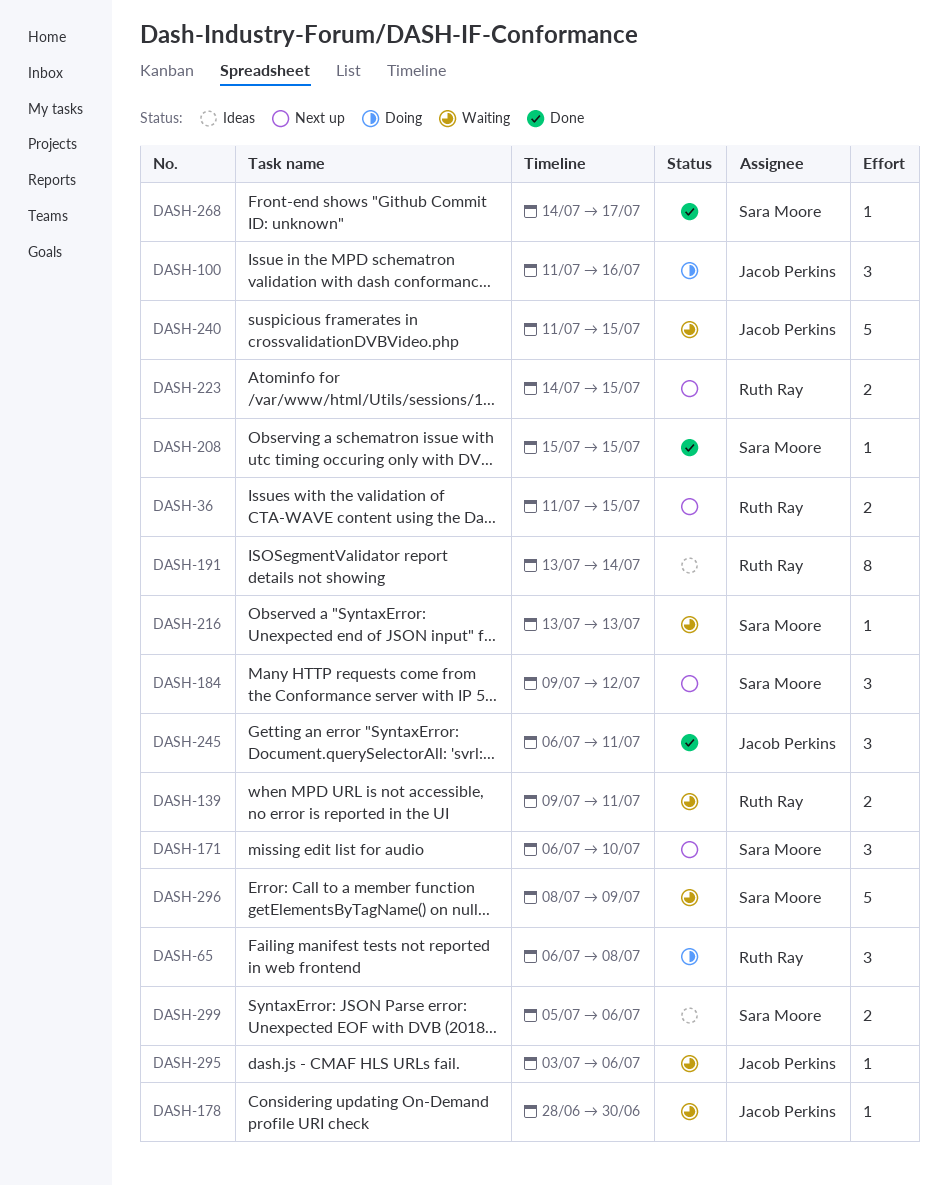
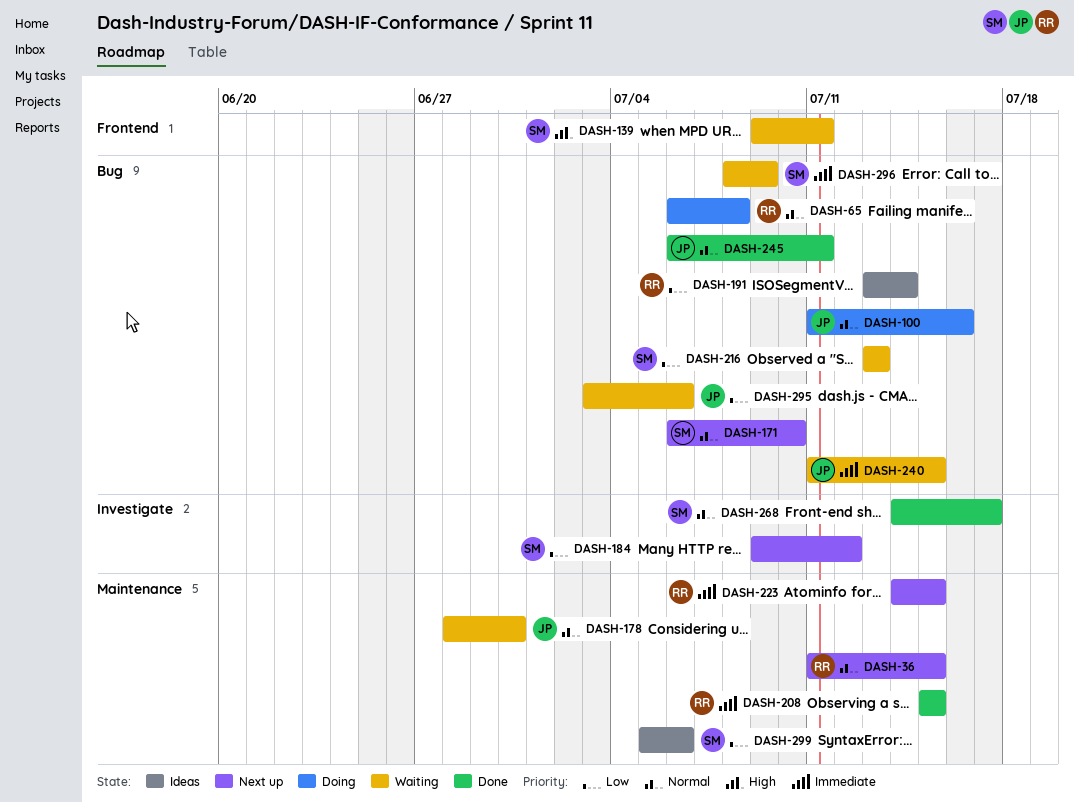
DASH-139, owner: Ruth Ray -> Sara Moore
DASH-208, owner: Sara Moore -> Ruth Ray

